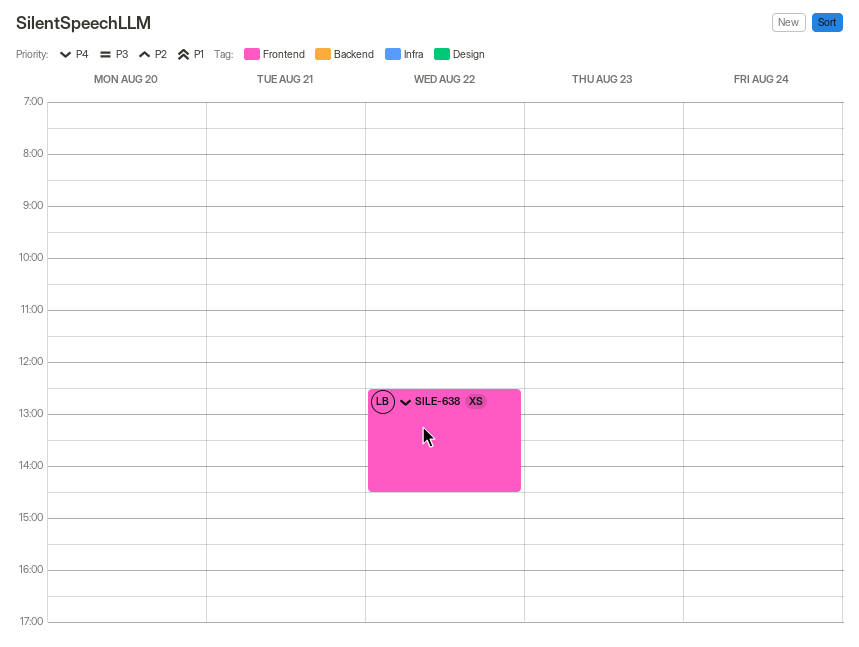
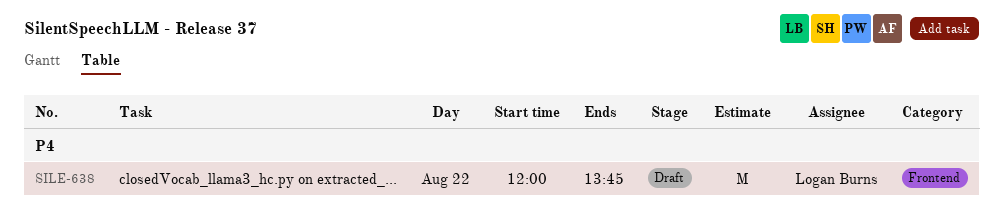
SILE-638, estimate: XS -> M
SILE-638, begins: 12:30 -> 12:00
SILE-638, ends: 14:30 -> 13:45

